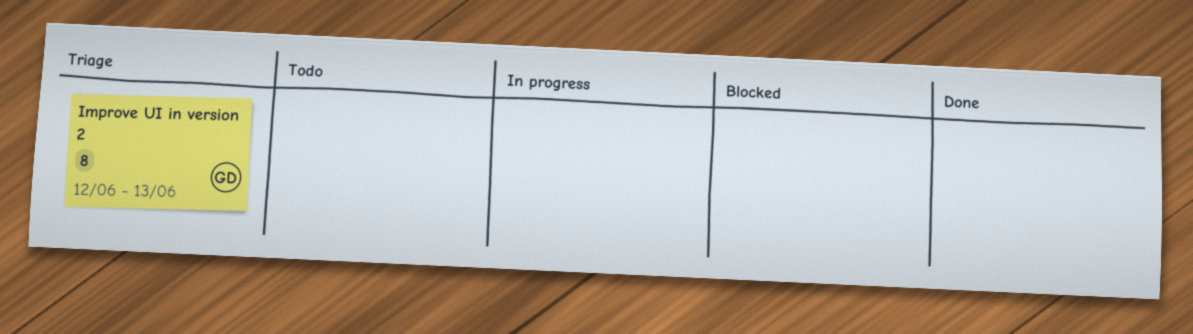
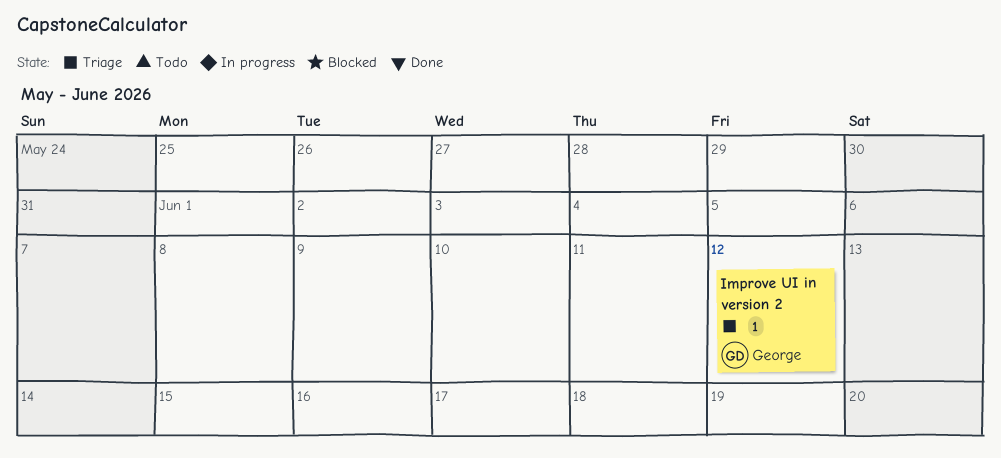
Improve UI in version 2, estimate: 8 -> 1
Improve UI in version 2, due: Jun 13 -> Jun 12

